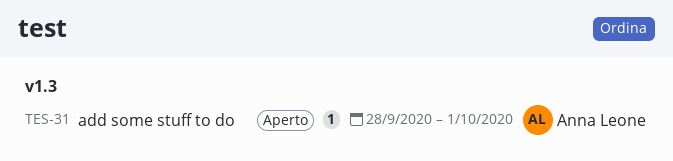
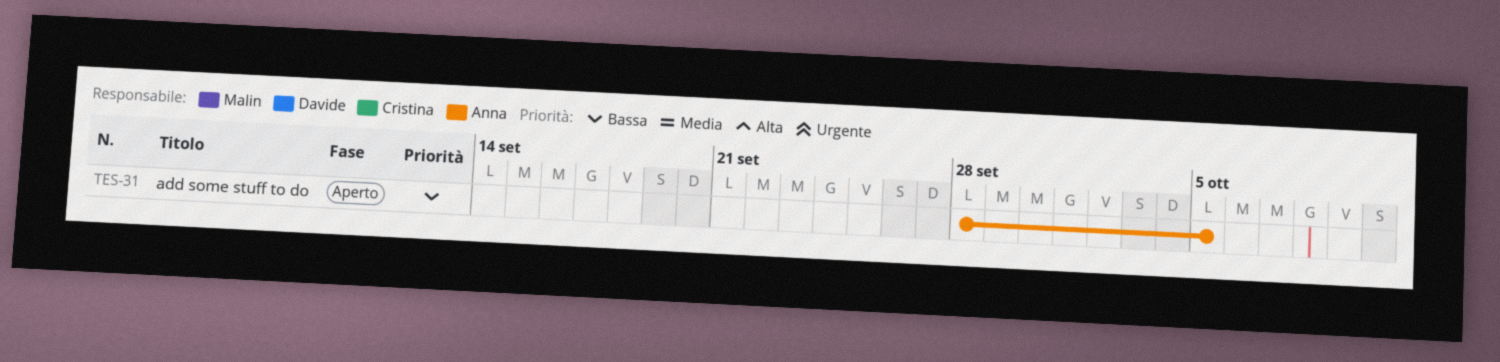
TES-31, due: Oct 1 -> Oct 5

